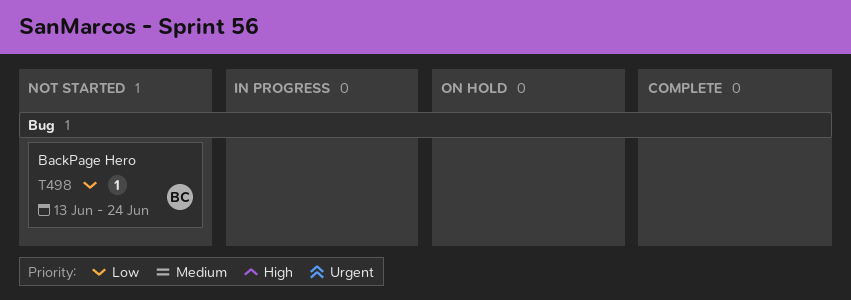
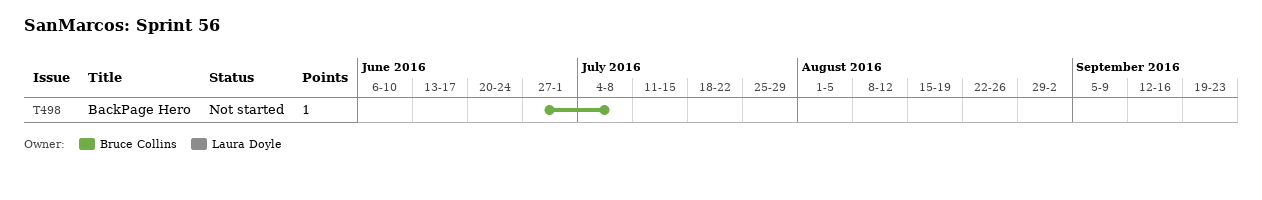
T498, start: Jun 13 -> Jun 27
T498, due: Jun 24 -> Jul 8

